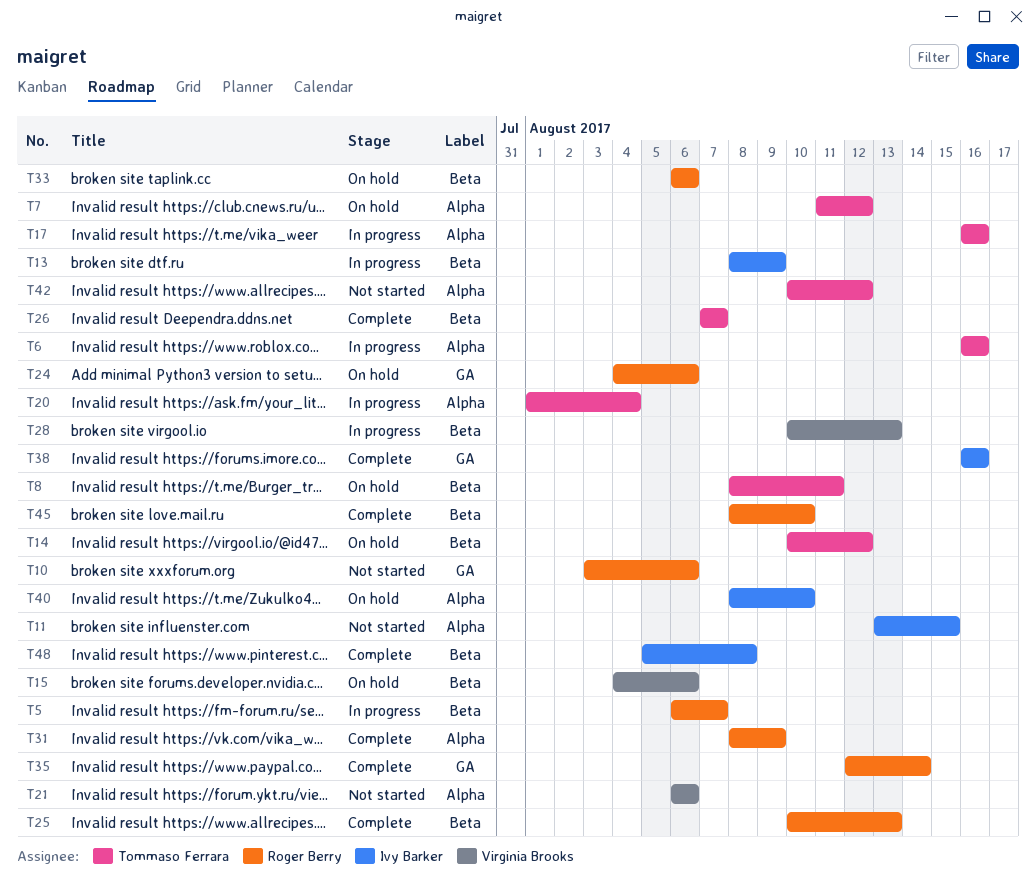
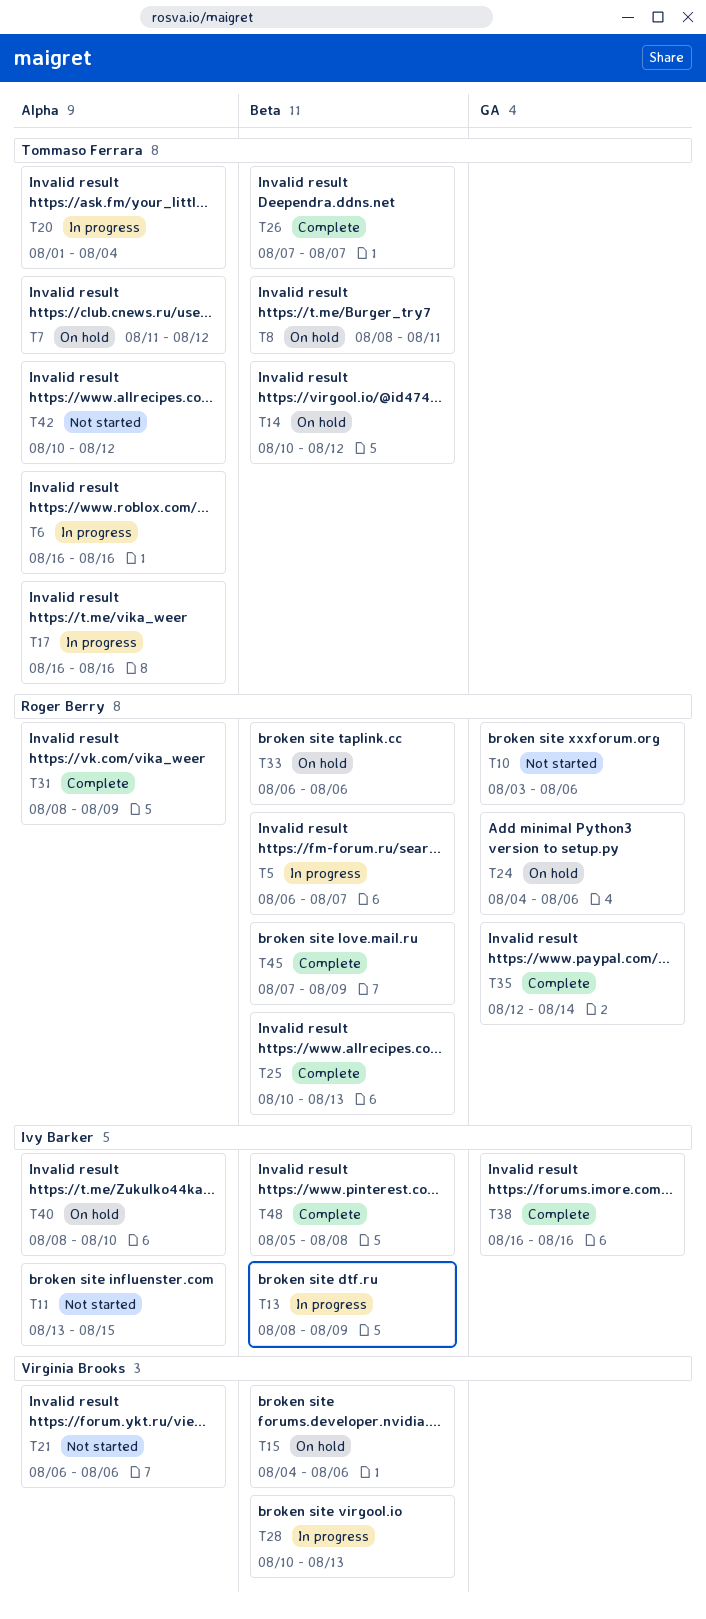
T45, start: Aug 8 -> Aug 7
T45, due: Aug 10 -> Aug 9

